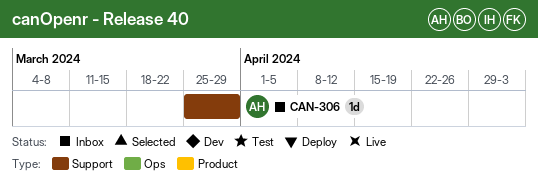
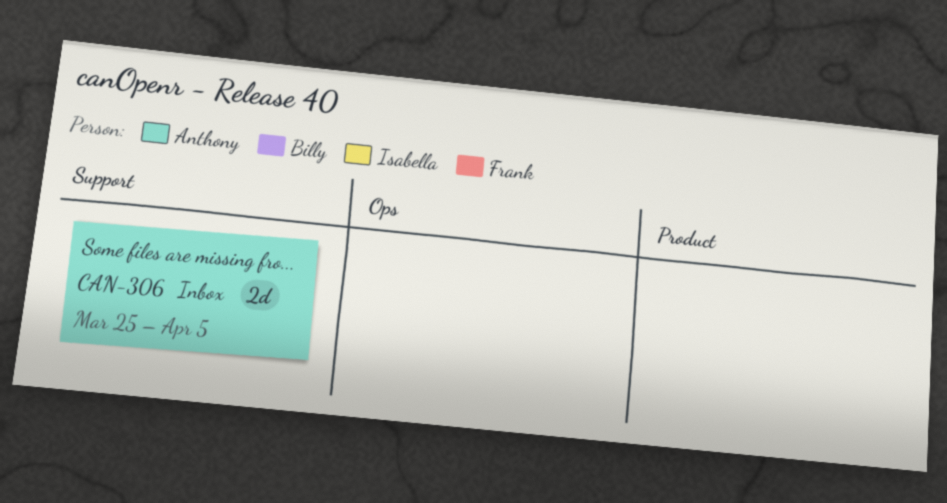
CAN-306, estimate: 1d -> 2d
CAN-306, due: Mar 29 -> Apr 5

